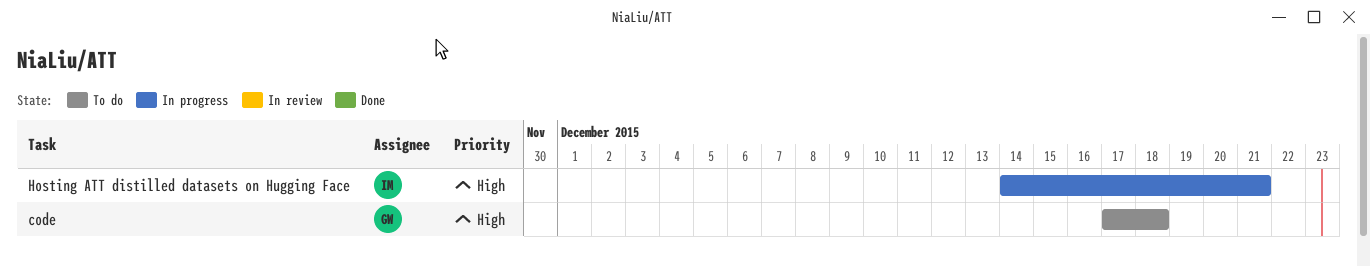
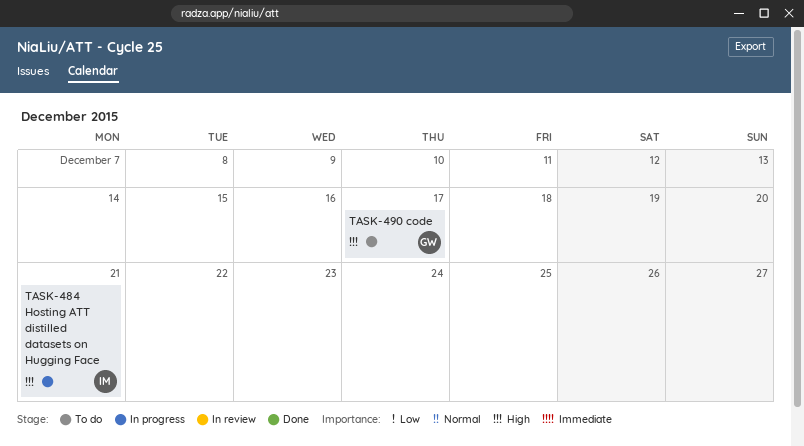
code, due: Dec 18 -> Dec 17

